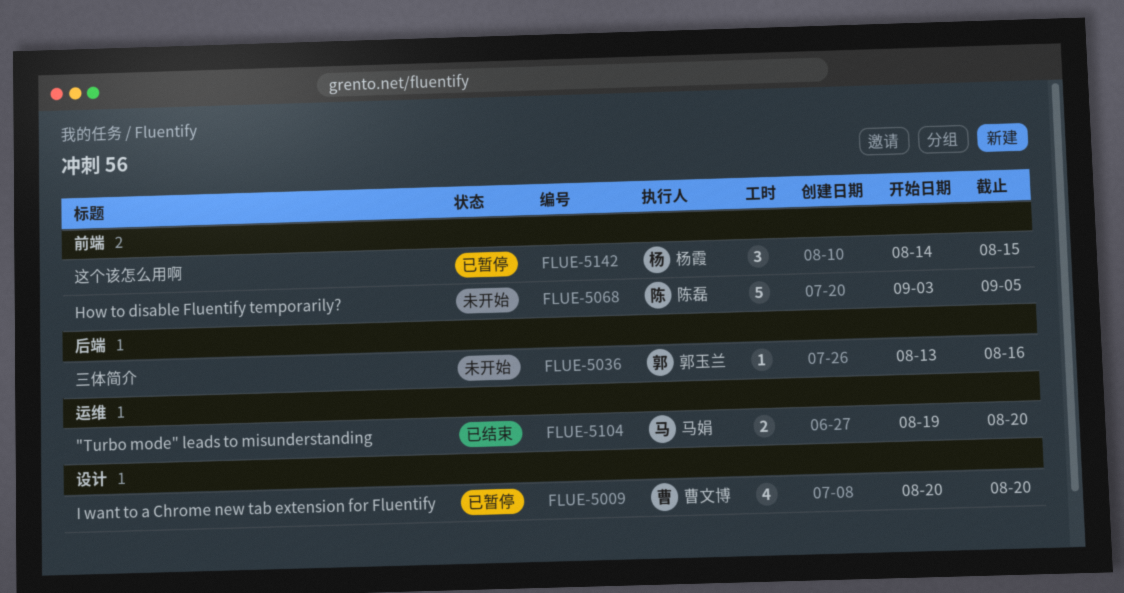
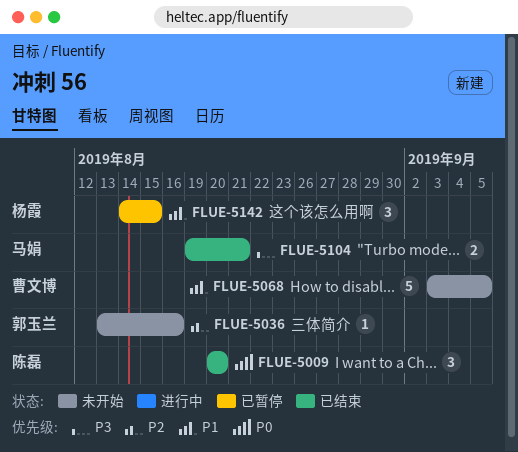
FLUE-5009, status: 已暂停 -> 已结束
FLUE-5009, owner: 曹文博 -> 陈磊
FLUE-5009, estimate: 4 -> 3
FLUE-5068, owner: 陈磊 -> 曹文博
FLUE-5104, due: Aug 20 -> Aug 21

